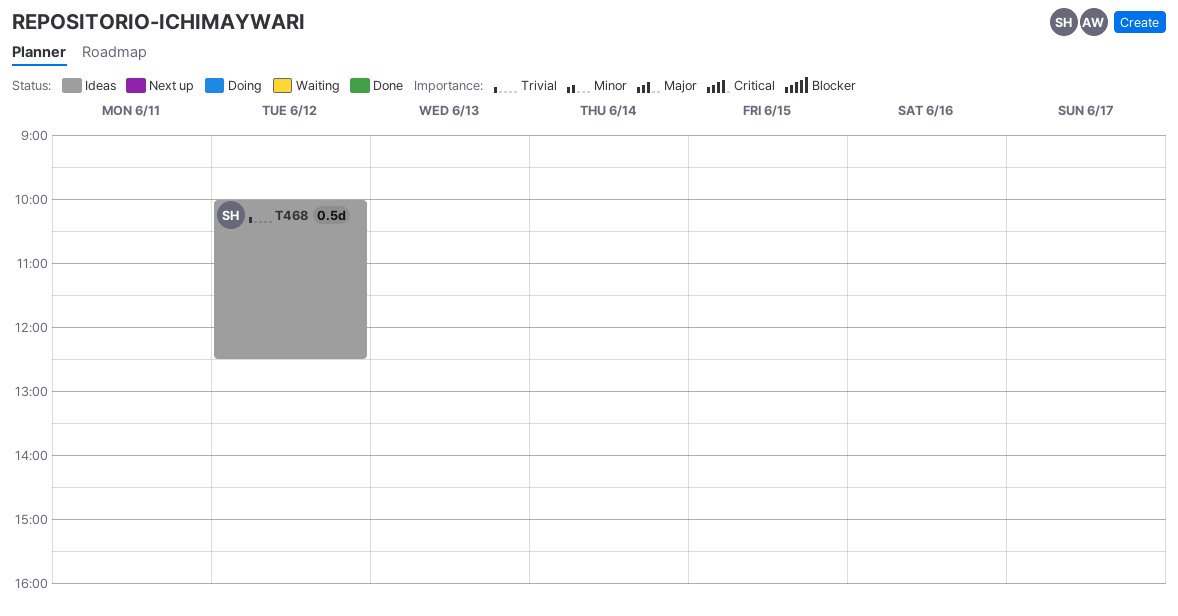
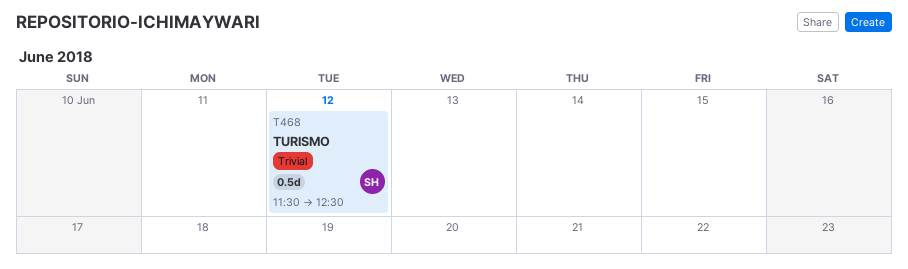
T468, begins: 10:00 -> 11:30

